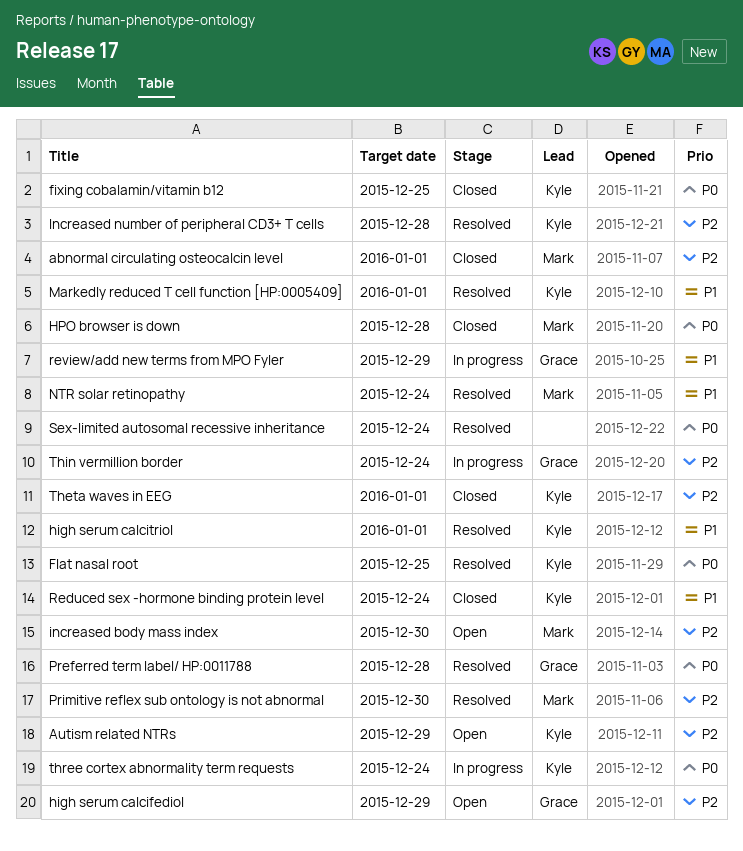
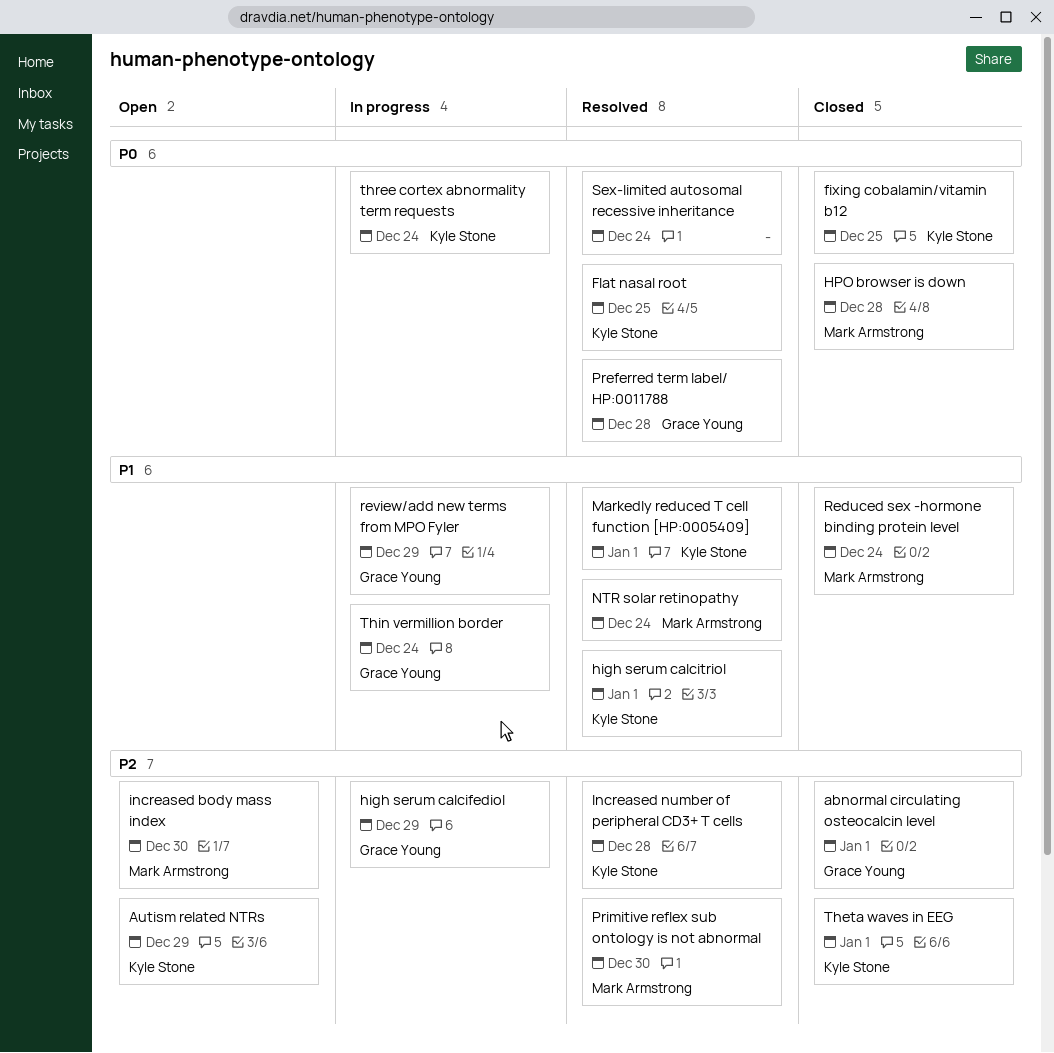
abnormal circulating osteocalcin level, owner: Mark Armstrong -> Grace Young
high serum calcifediol, status: Open -> In progress
Reduced sex -hormone binding protein level, owner: Kyle Stone -> Mark Armstrong
Thin vermillion border, priority: P2 -> P1

